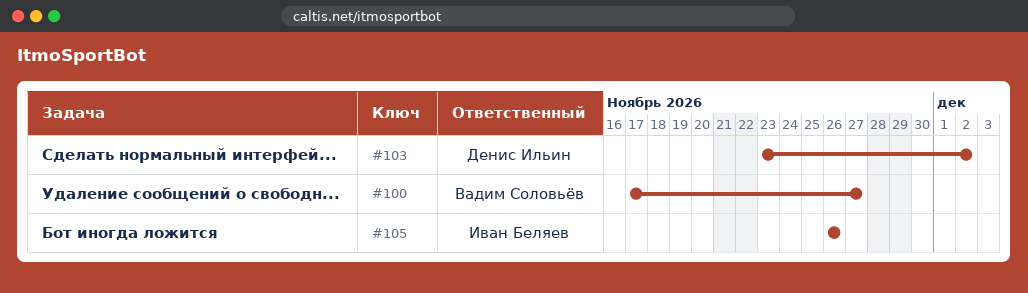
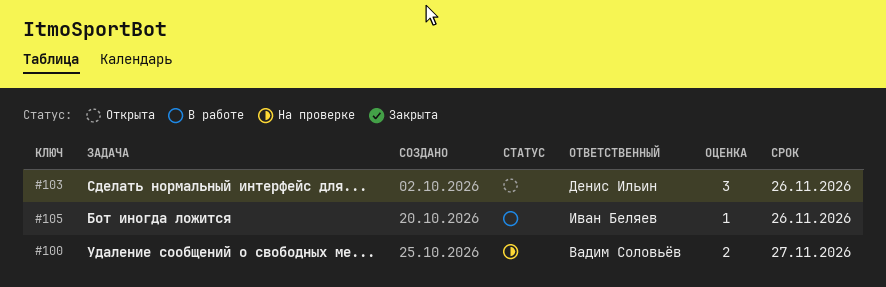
#103, due: Dec 2 -> Nov 26

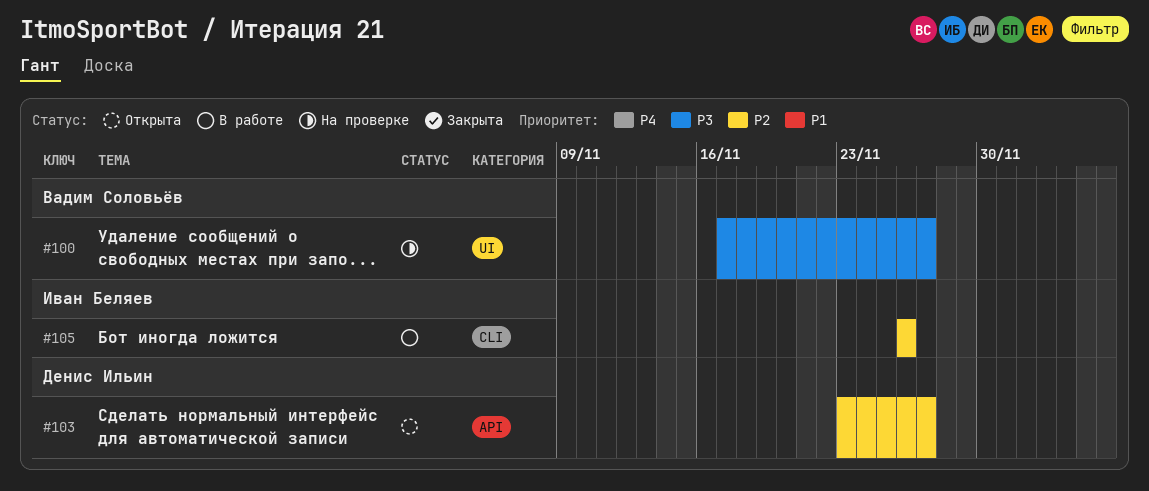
#103, due: Nov 26 -> Nov 27

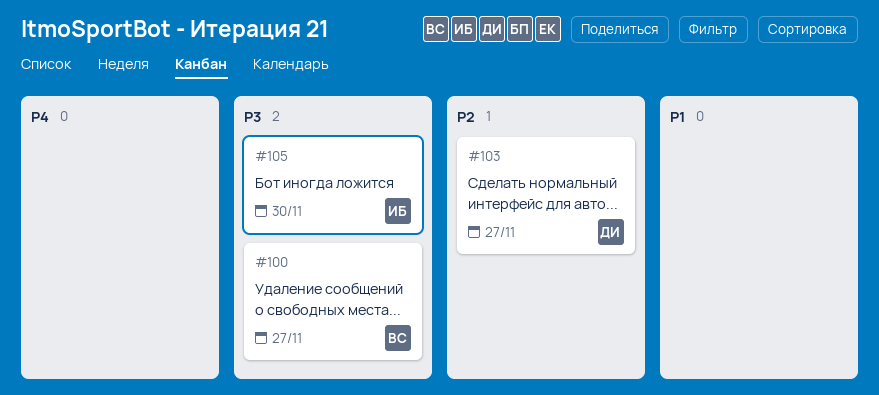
#105, priority: P2 -> P3
#105, due: Nov 26 -> Nov 30

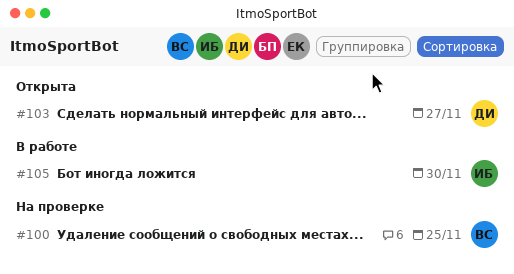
#100, due: Nov 27 -> Nov 25

